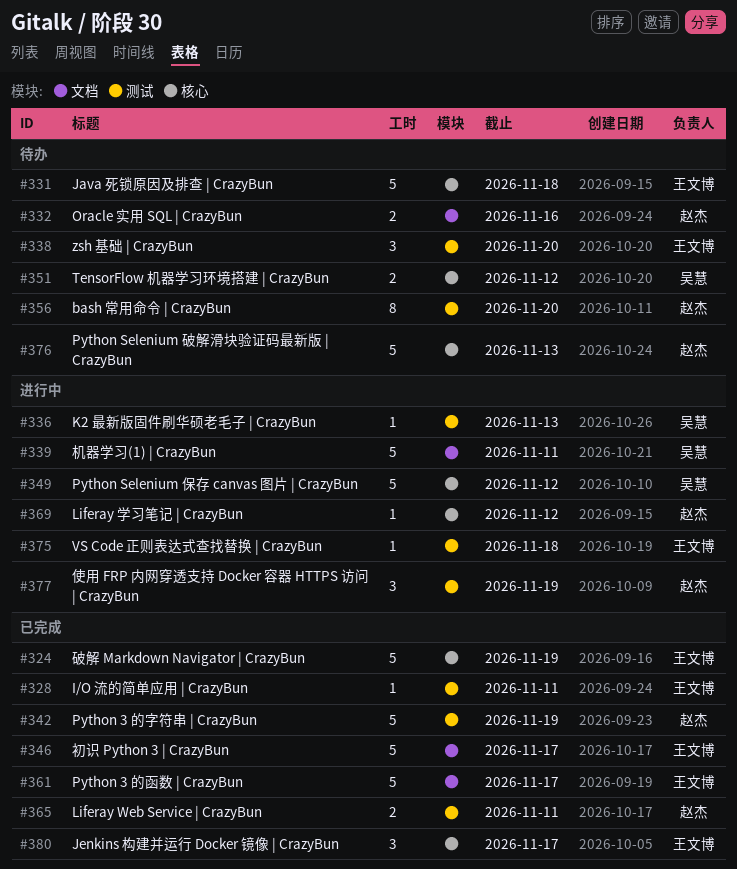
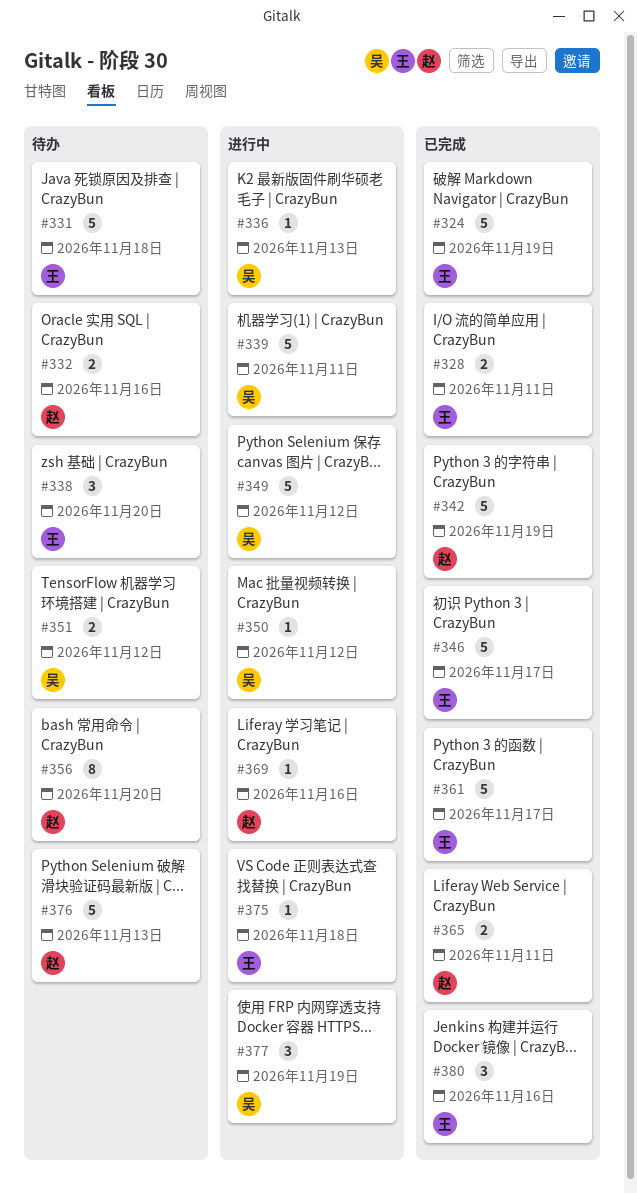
#328, estimate: 1 -> 2
#350: none -> present
#369, due: Nov 12 -> Nov 16
#377, owner: 赵杰 -> 吴慧
#380, due: Nov 17 -> Nov 16

